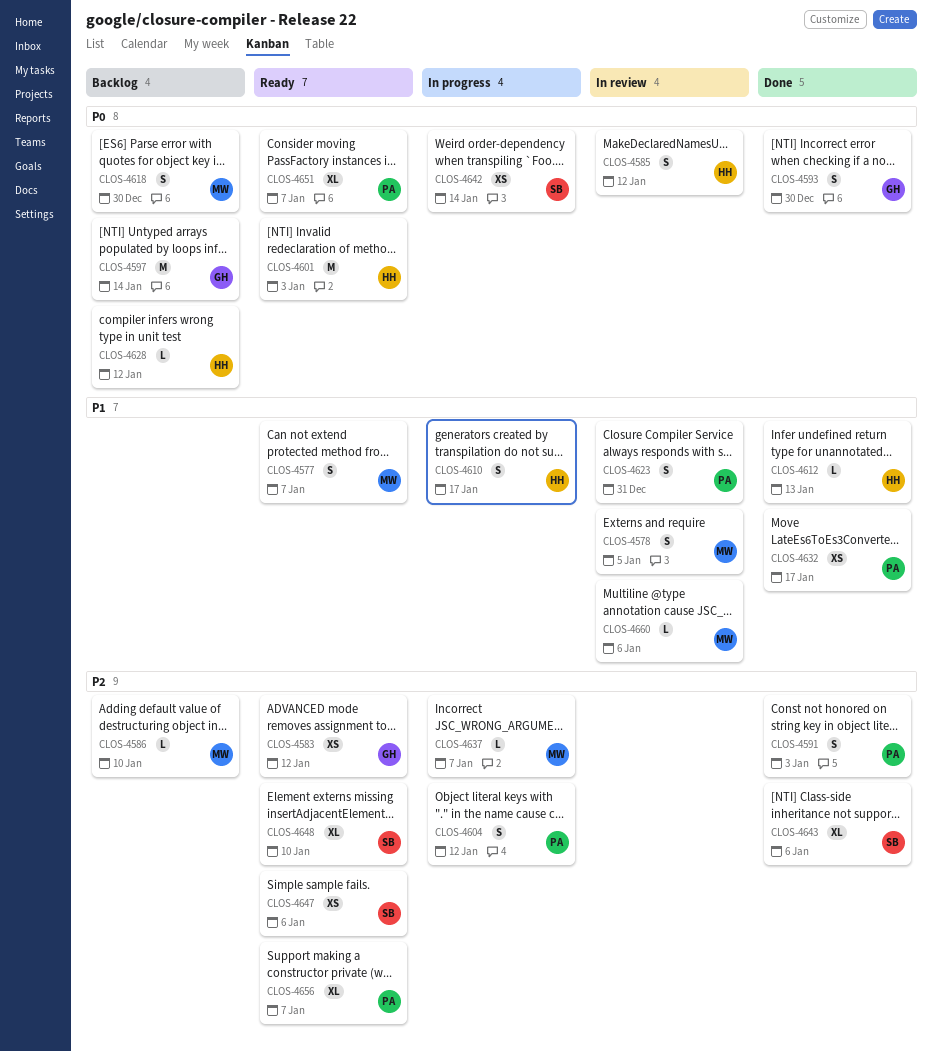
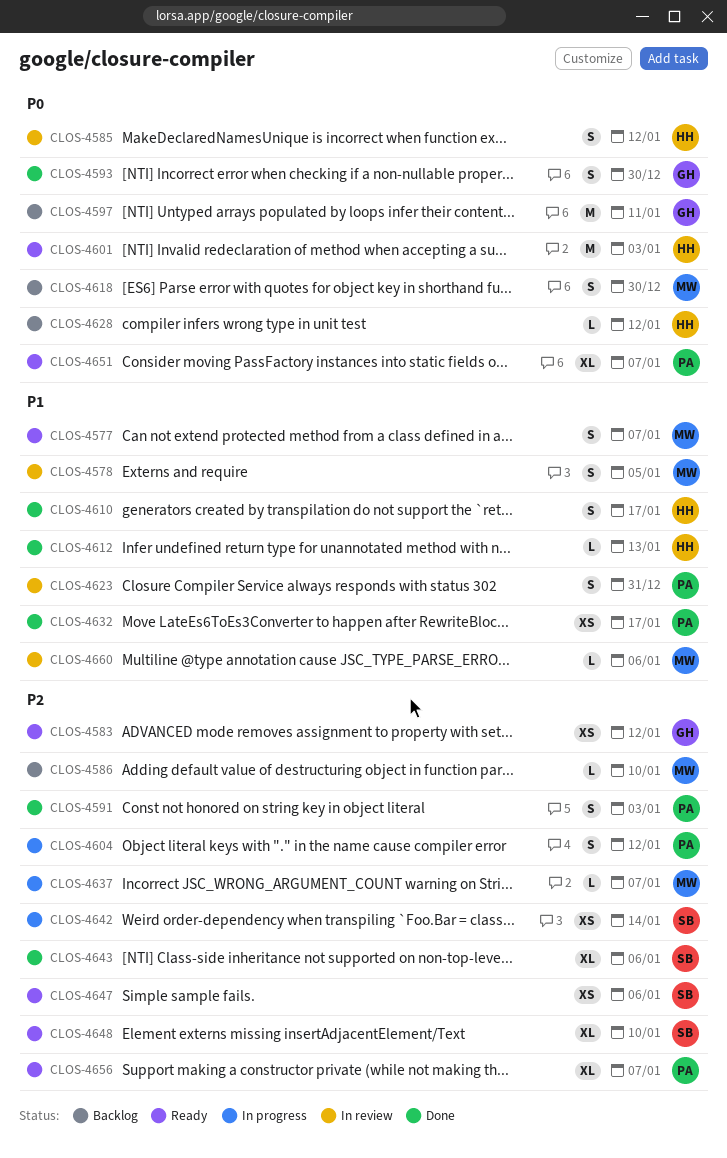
CLOS-4597, due: Jan 14 -> Jan 11
CLOS-4610, status: In progress -> Done
CLOS-4642, priority: P0 -> P2

